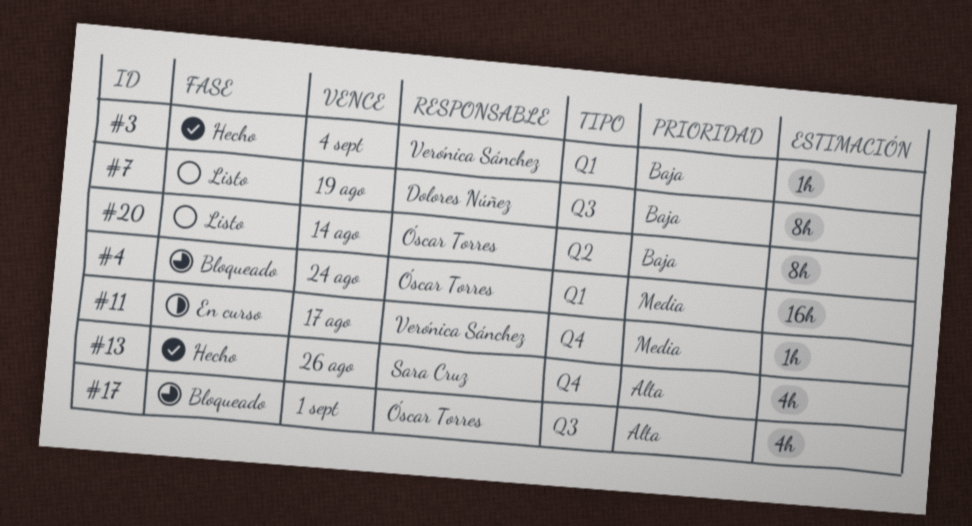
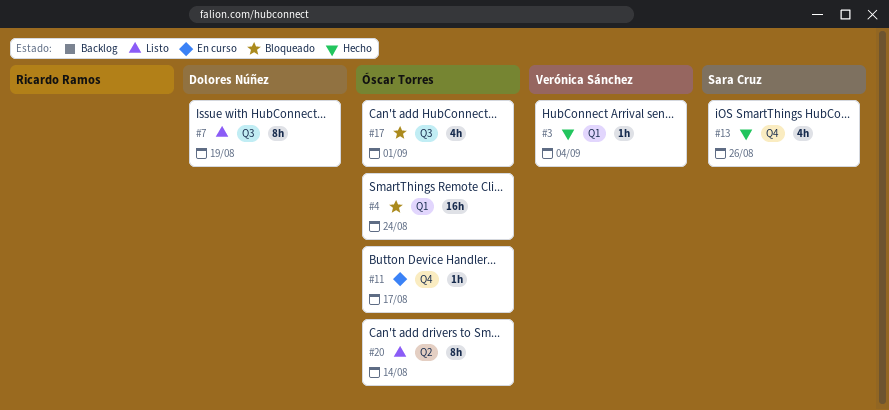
#11, owner: Verónica Sánchez -> Óscar Torres

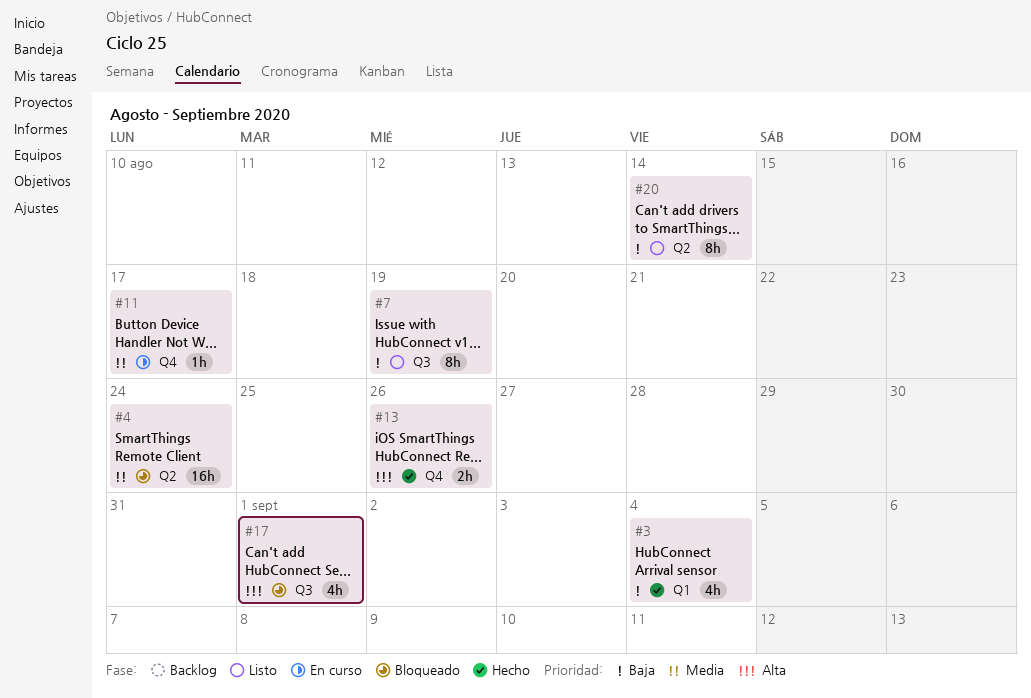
#3, estimate: 1h -> 4h
#4, label: Q1 -> Q2
#13, estimate: 4h -> 2h

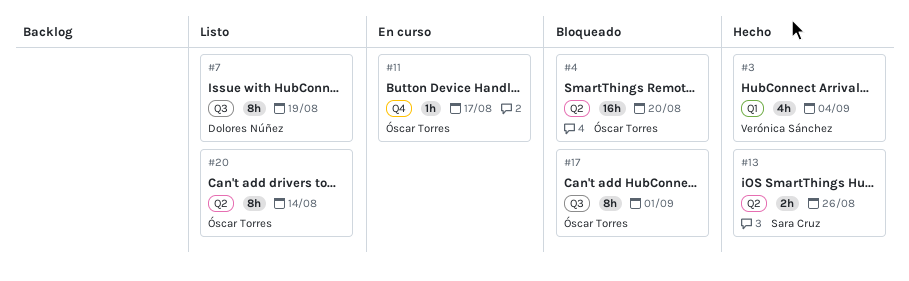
#4, due: Aug 24 -> Aug 20
#13, label: Q4 -> Q2
#17, estimate: 4h -> 8h

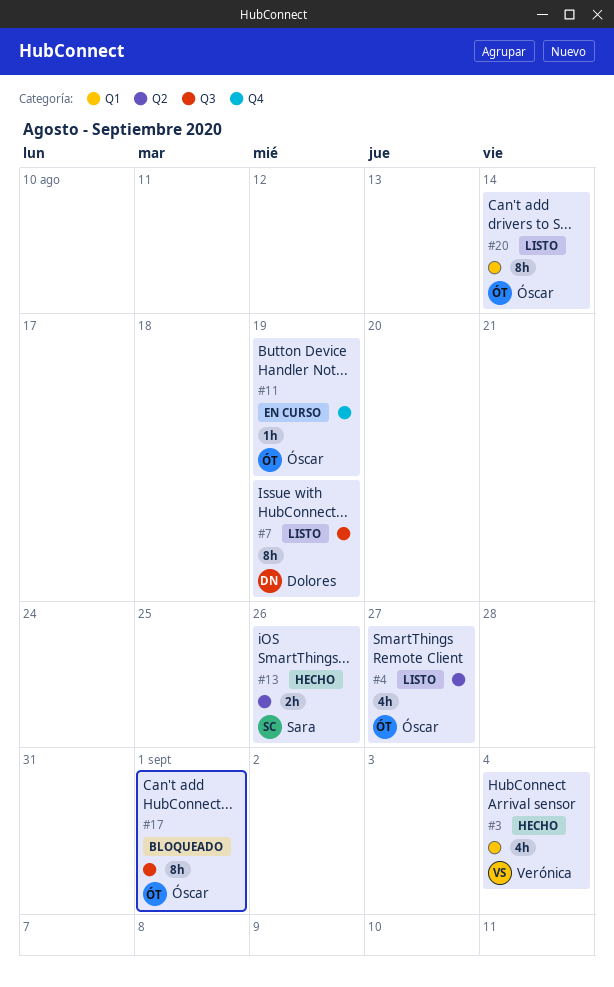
#4, status: Bloqueado -> Listo
#4, estimate: 16h -> 4h
#4, due: Aug 20 -> Aug 27
#11, due: Aug 17 -> Aug 19
#20, label: Q2 -> Q1

